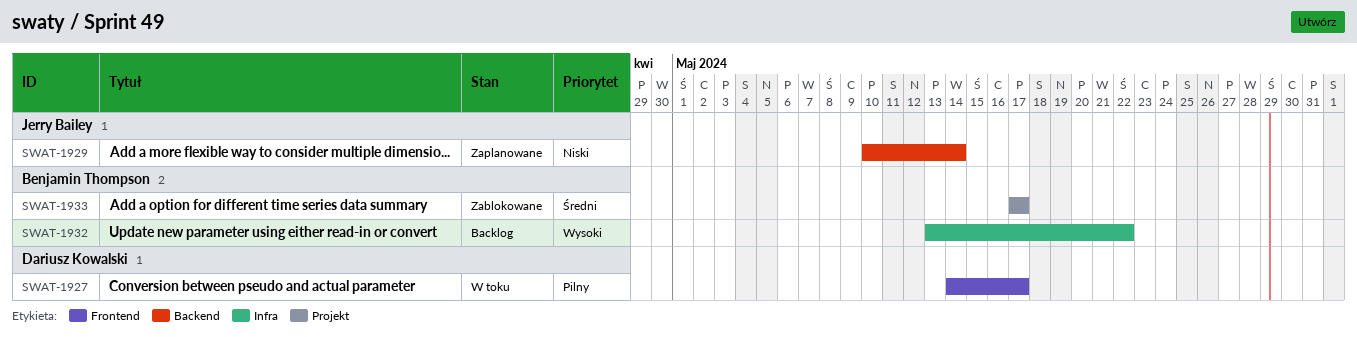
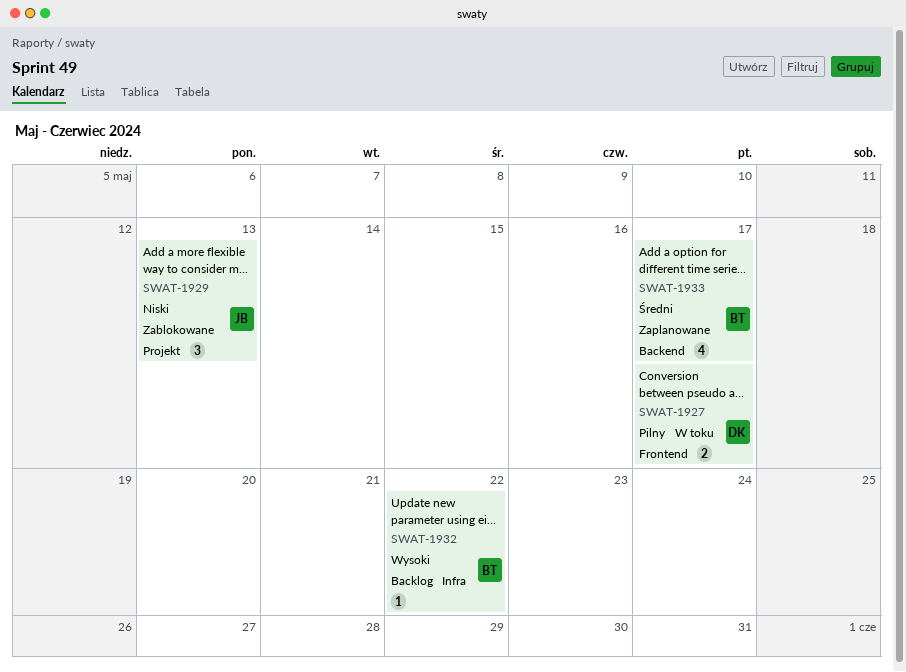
SWAT-1929, status: Zaplanowane -> Zablokowane
SWAT-1929, label: Backend -> Projekt
SWAT-1929, due: May 14 -> May 13
SWAT-1933, status: Zablokowane -> Zaplanowane
SWAT-1933, label: Projekt -> Backend

